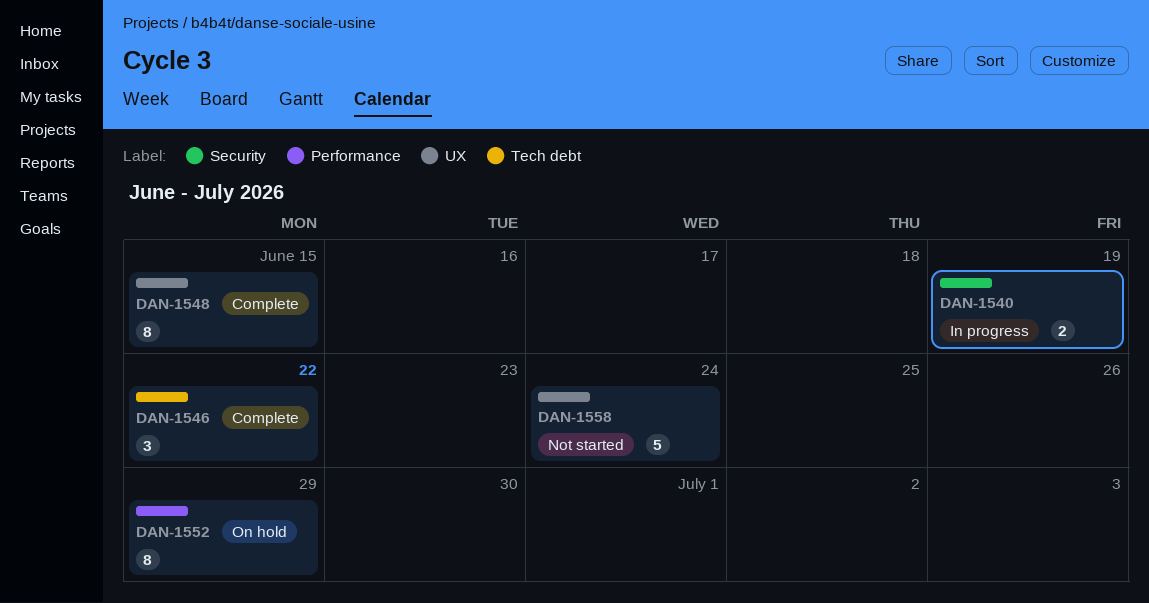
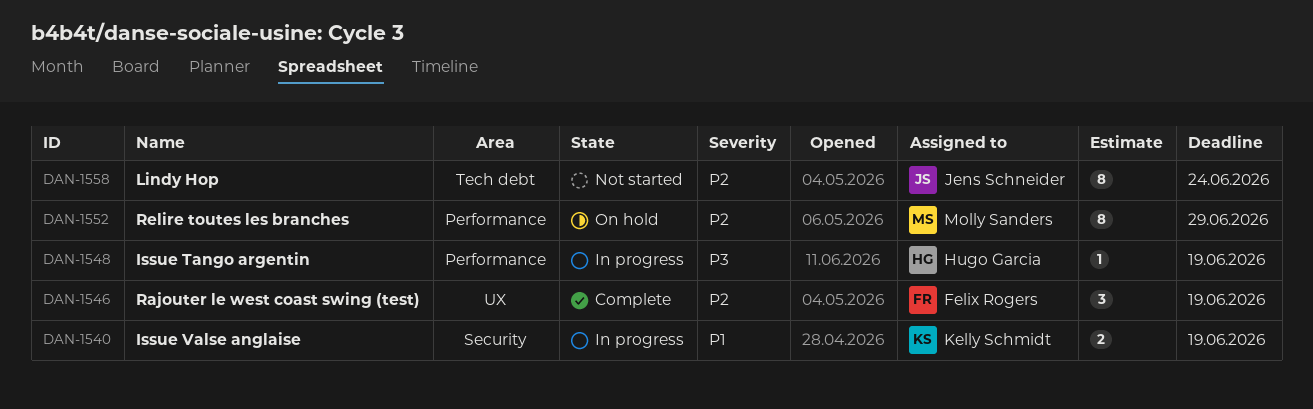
DAN-1546, label: Tech debt -> UX
DAN-1546, due: Jun 22 -> Jun 19
DAN-1548, status: Complete -> In progress
DAN-1548, label: UX -> Performance
DAN-1548, estimate: 8 -> 1
DAN-1548, due: Jun 15 -> Jun 19
DAN-1558, label: UX -> Tech debt
DAN-1558, estimate: 5 -> 8

